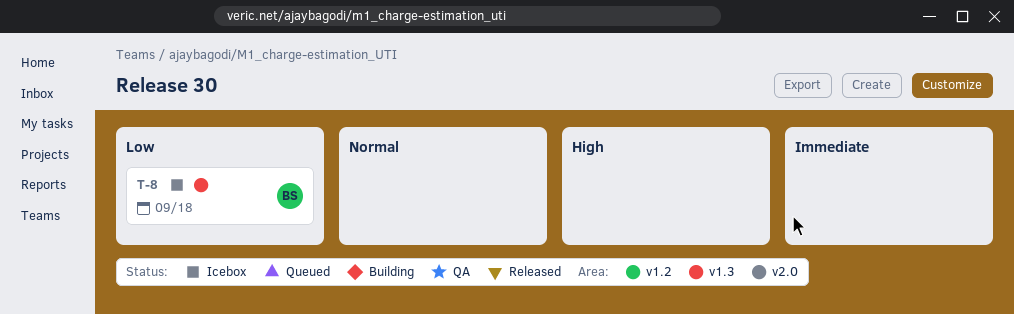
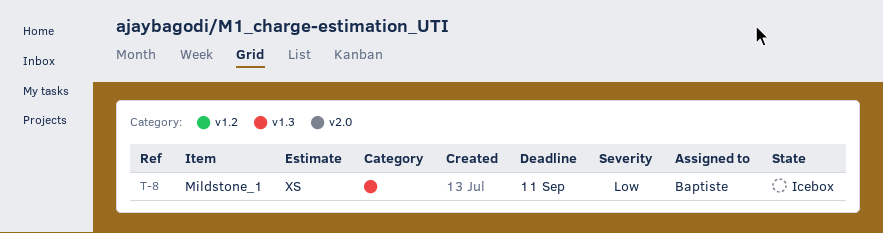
T-8, due: Sep 18 -> Sep 11

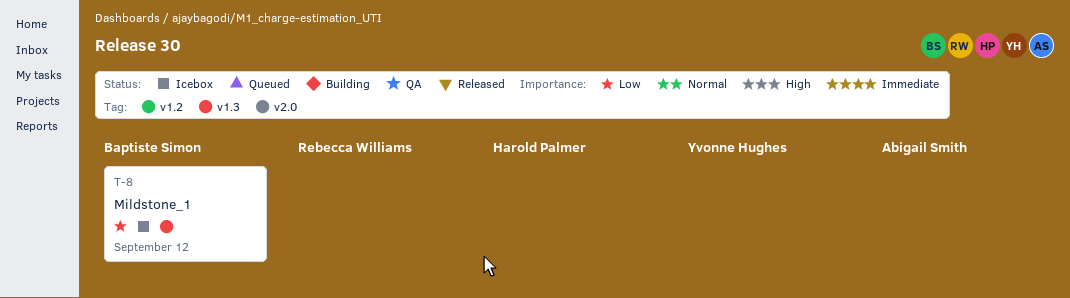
T-8, due: Sep 11 -> Sep 12

